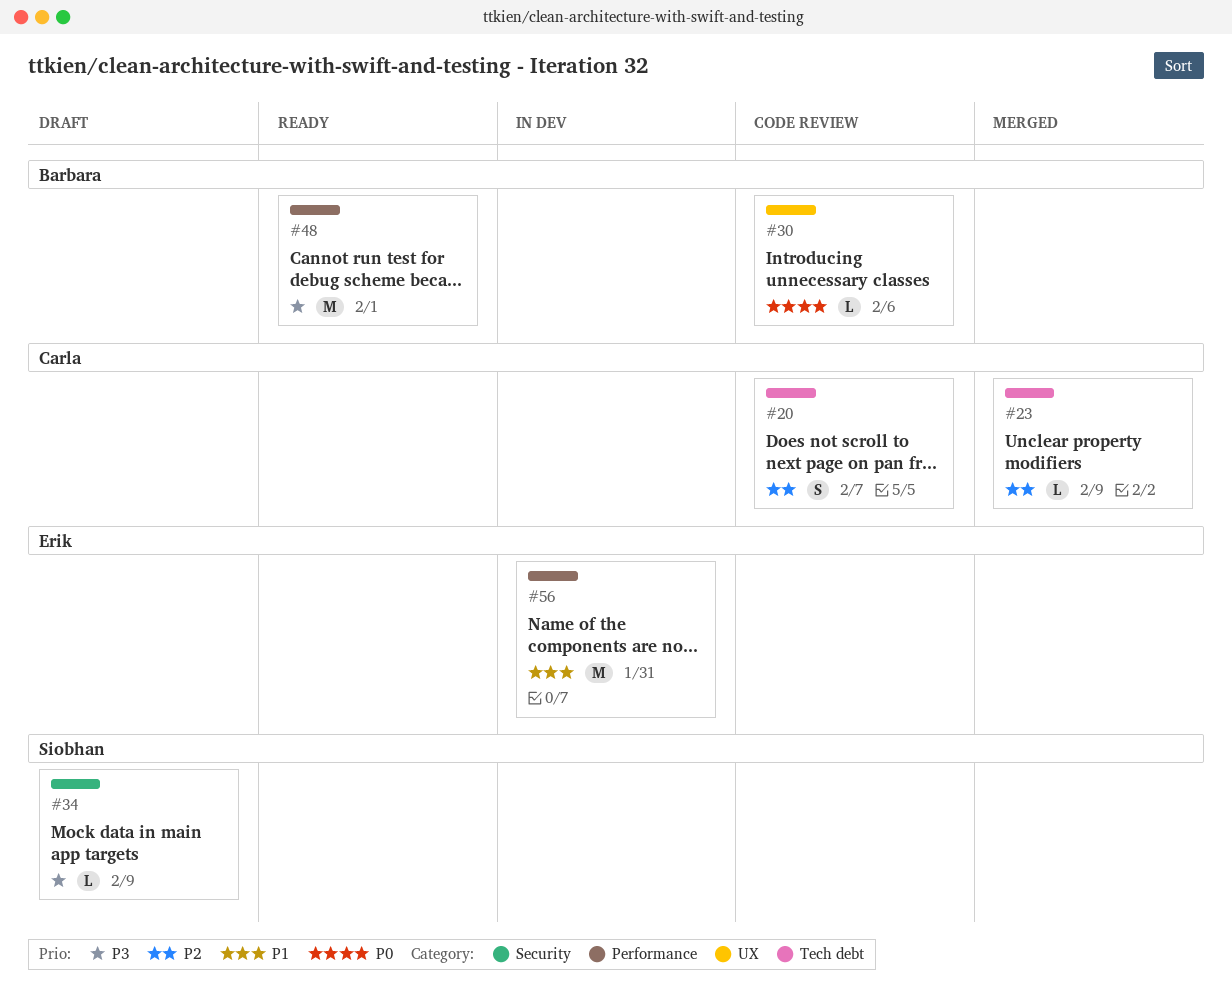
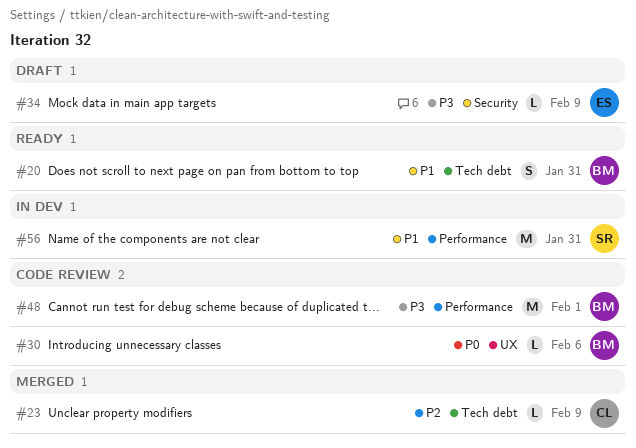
#20, status: Code review -> Ready
#20, owner: Carla -> Barbara
#20, priority: P2 -> P1
#20, due: Feb 7 -> Jan 31
#34, owner: Siobhan -> Erik
#48, status: Ready -> Code review
#56, owner: Erik -> Siobhan

